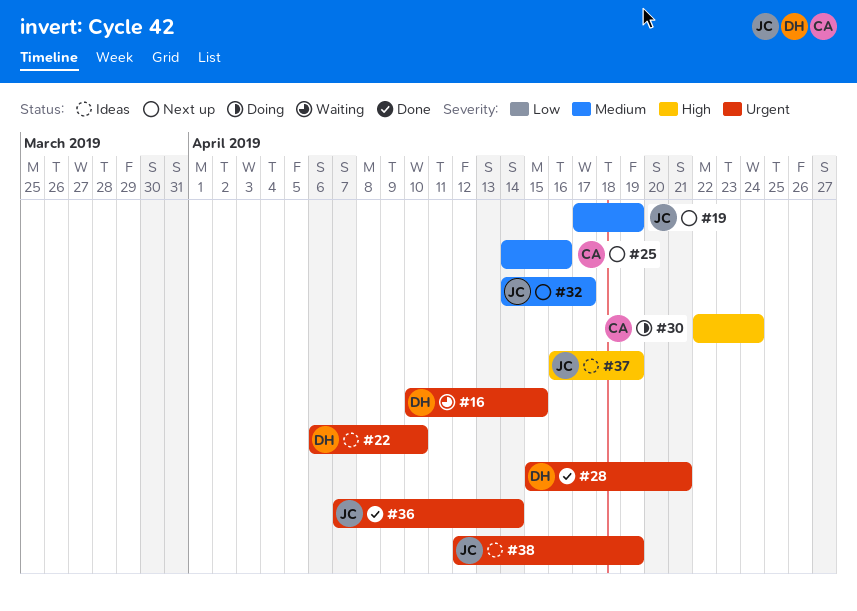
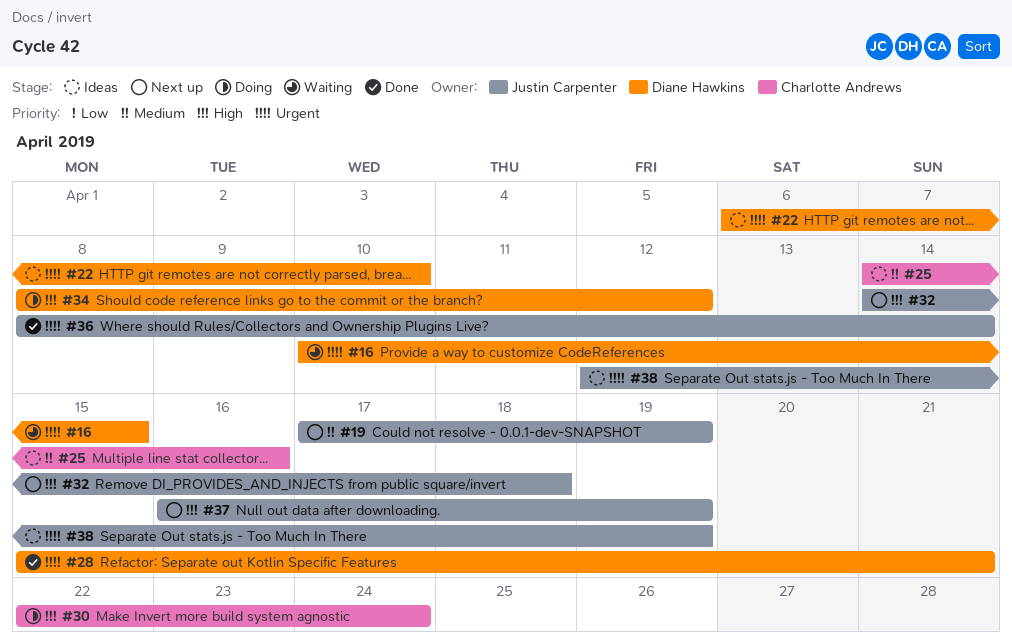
#25, status: Next up -> Ideas
#32, priority: Medium -> High
#32, due: Apr 17 -> Apr 18
#34: none -> present
#36, start: Apr 7 -> Apr 8
#37, status: Ideas -> Next up

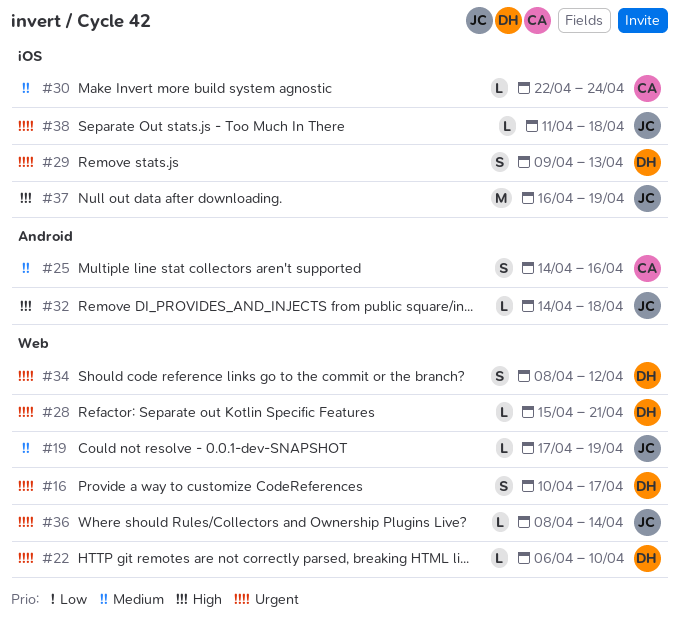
#16, due: Apr 15 -> Apr 17
#29: none -> present
#30, priority: High -> Medium
#34, priority: High -> Urgent
#38, start: Apr 12 -> Apr 11
#38, due: Apr 19 -> Apr 18

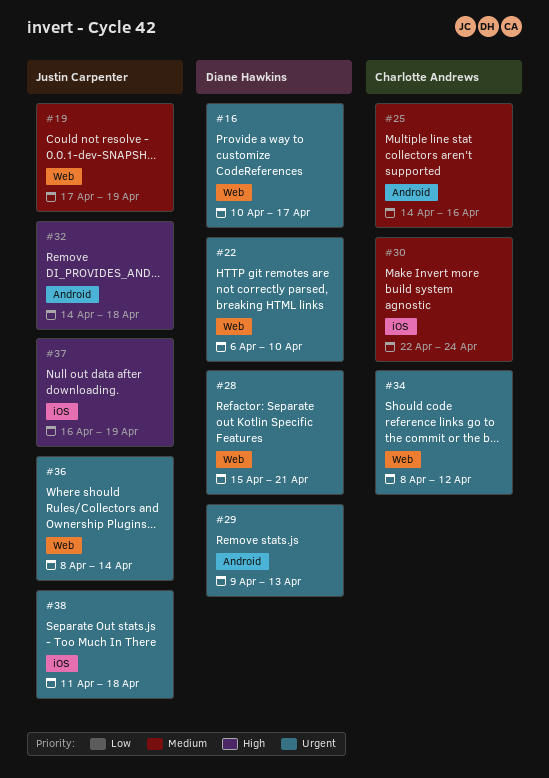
#29, label: iOS -> Android
#34, owner: Diane Hawkins -> Charlotte Andrews

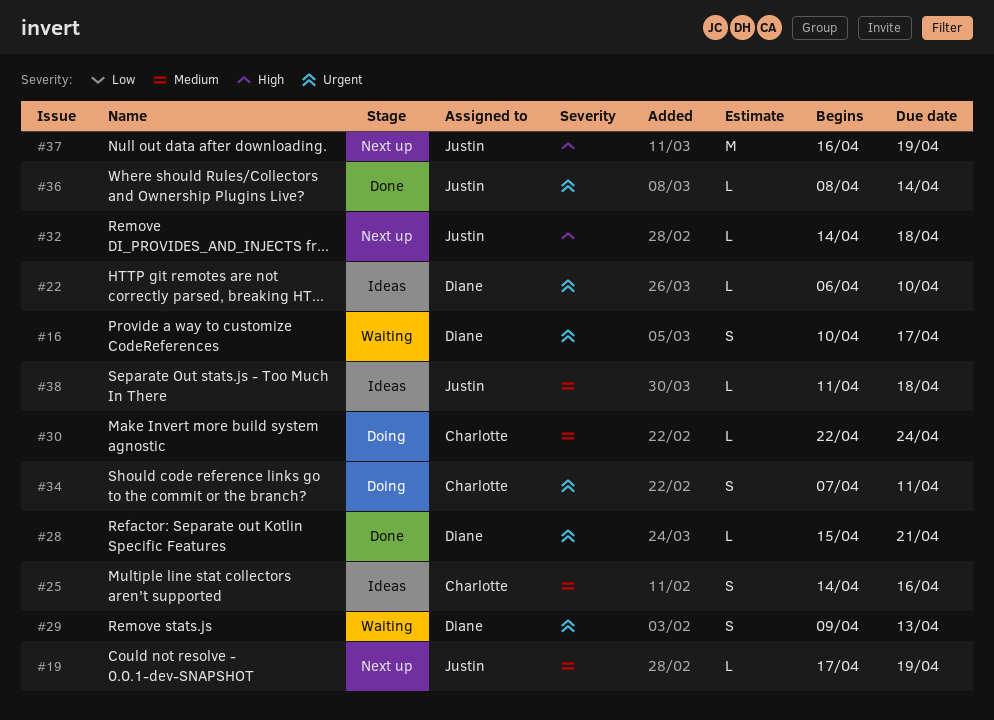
#34, start: Apr 8 -> Apr 7
#34, due: Apr 12 -> Apr 11
#38, priority: Urgent -> Medium

